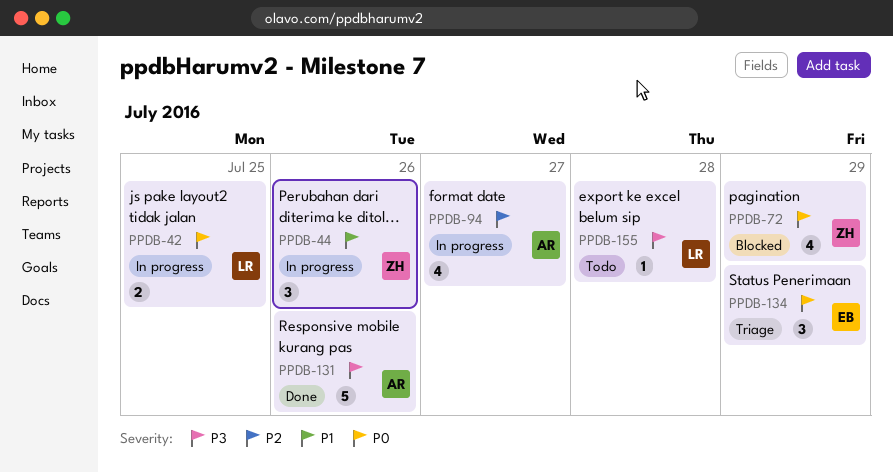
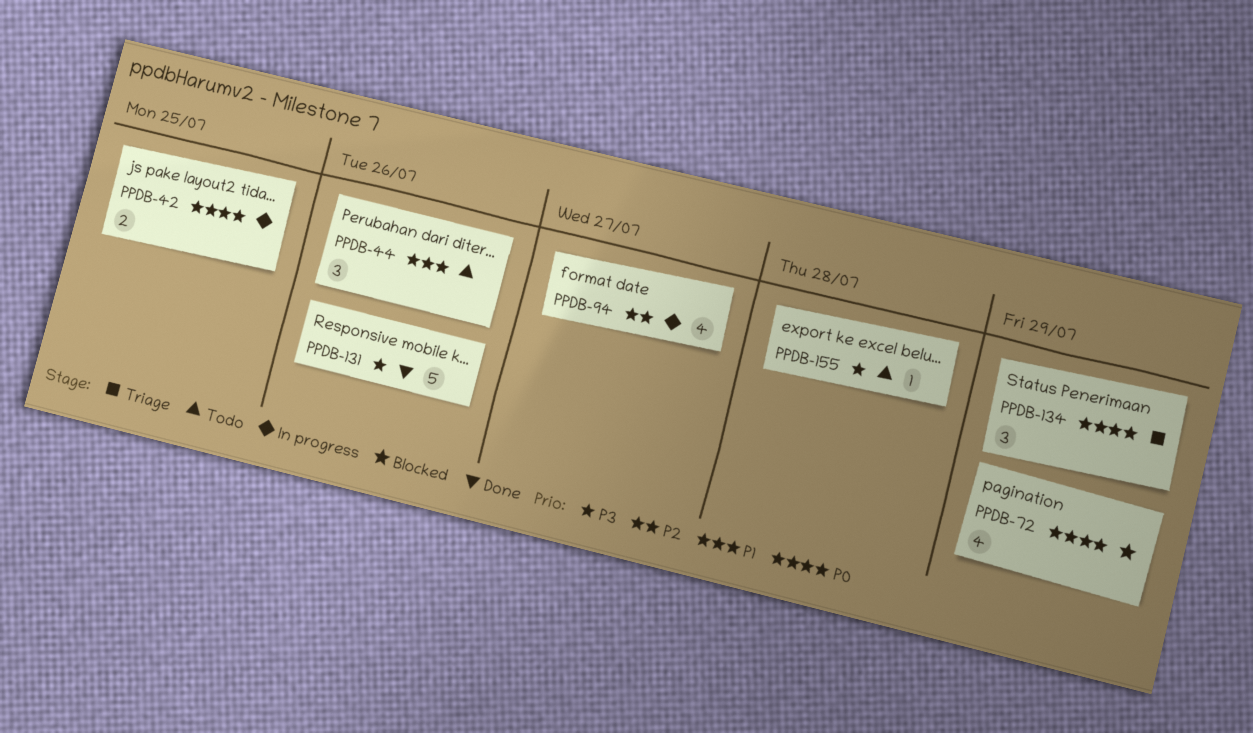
PPDB-44, status: In progress -> Todo

